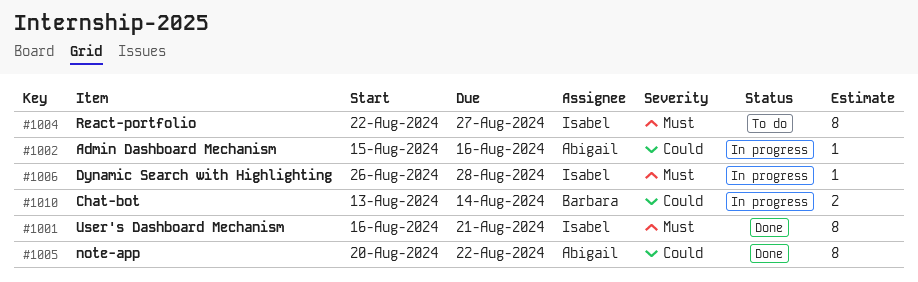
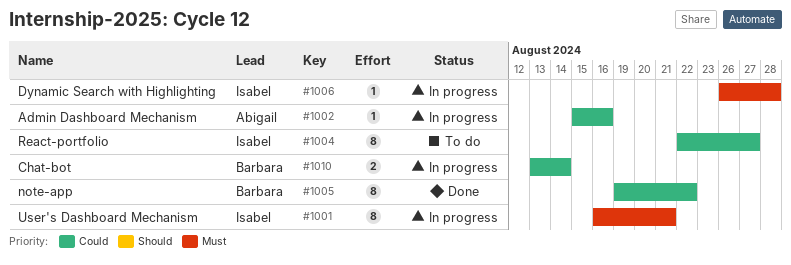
#1001, status: Done -> In progress
#1004, priority: Must -> Could
#1005, owner: Abigail -> Barbara
#1005, start: Aug 20 -> Aug 19

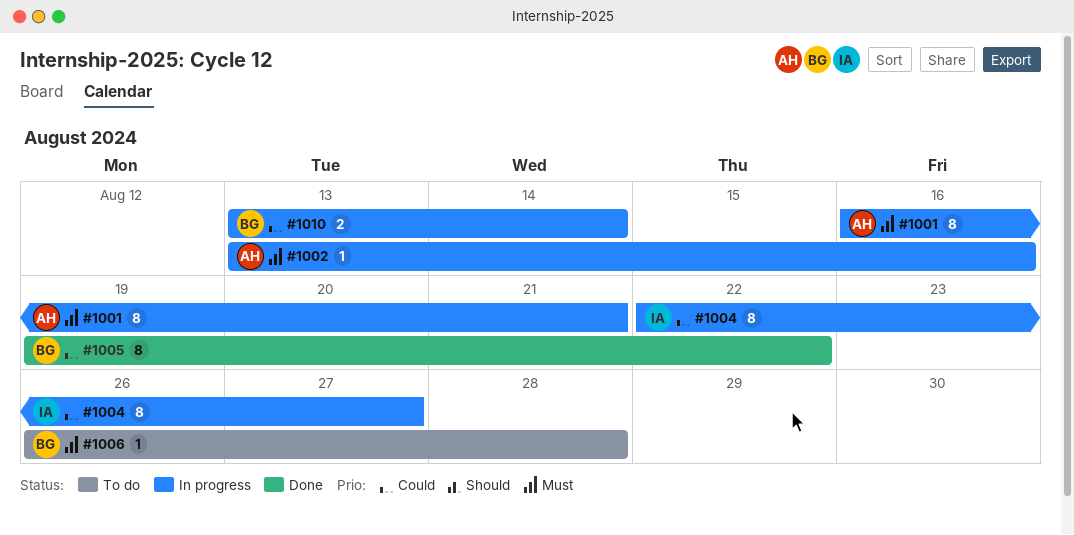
#1001, owner: Isabel -> Abigail
#1002, priority: Could -> Must
#1002, start: Aug 15 -> Aug 13
#1004, status: To do -> In progress
#1006, status: In progress -> To do
#1006, owner: Isabel -> Barbara

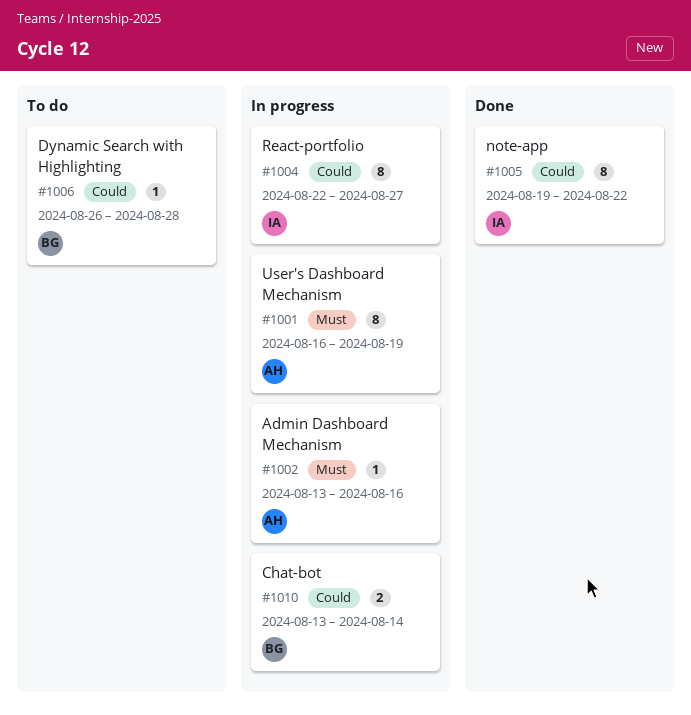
#1001, due: Aug 21 -> Aug 19
#1005, owner: BG -> IA
#1006, priority: Must -> Could

